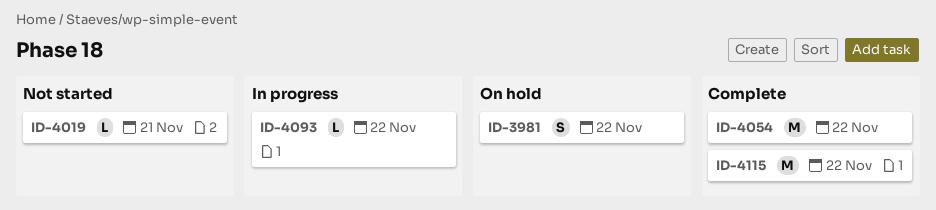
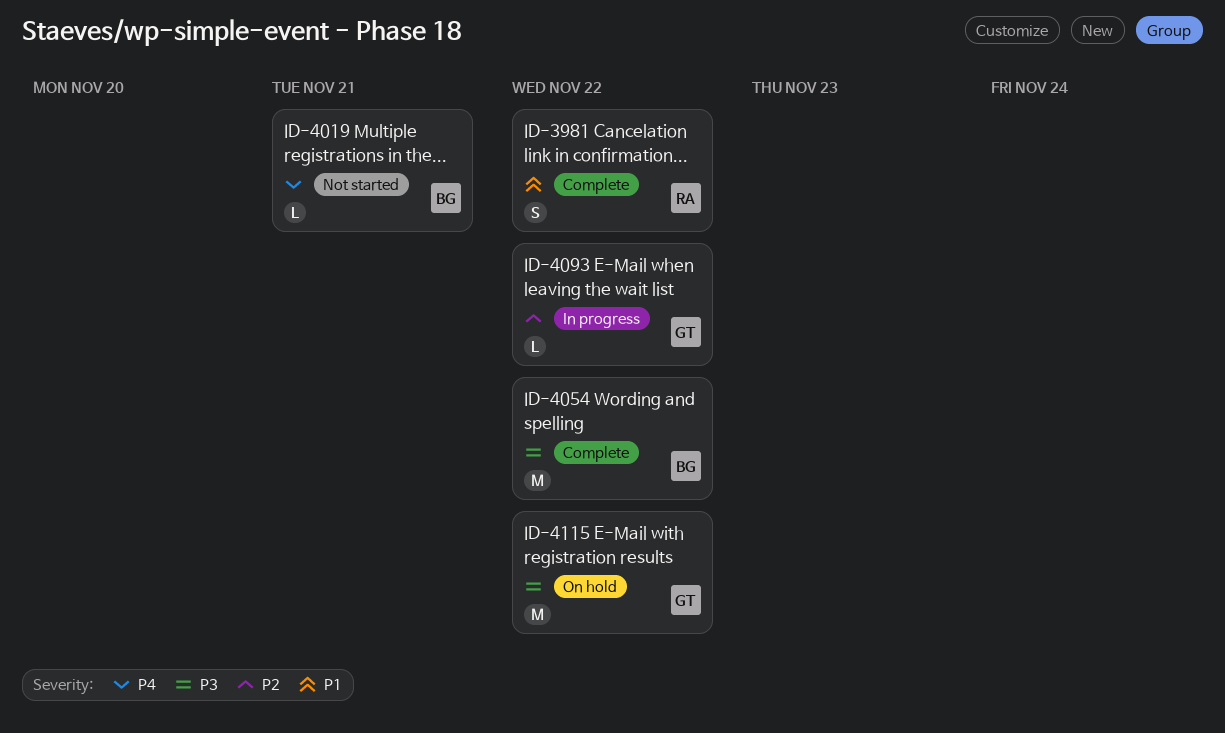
ID-3981, status: On hold -> Complete
ID-4115, status: Complete -> On hold

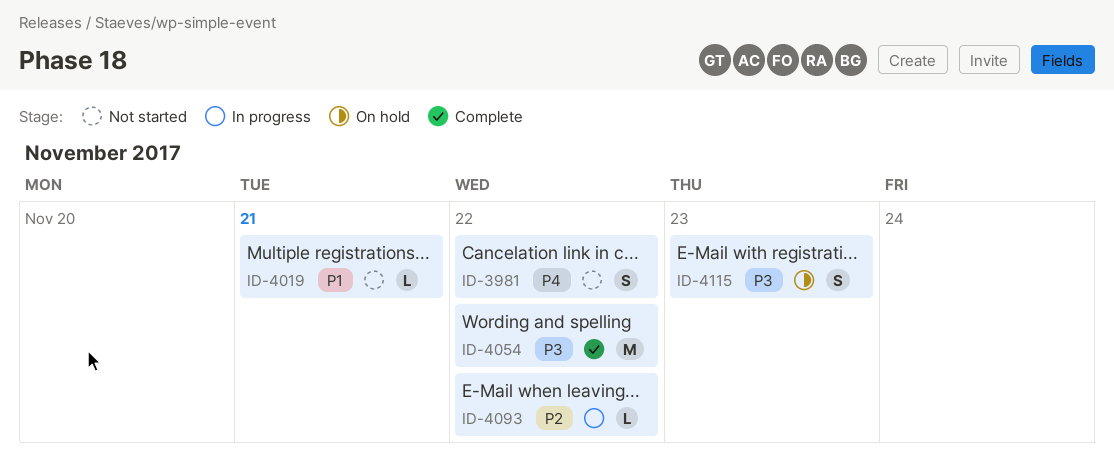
ID-3981, status: Complete -> Not started
ID-3981, priority: P1 -> P4
ID-4019, priority: P4 -> P1
ID-4115, estimate: M -> S
ID-4115, due: Nov 22 -> Nov 23

